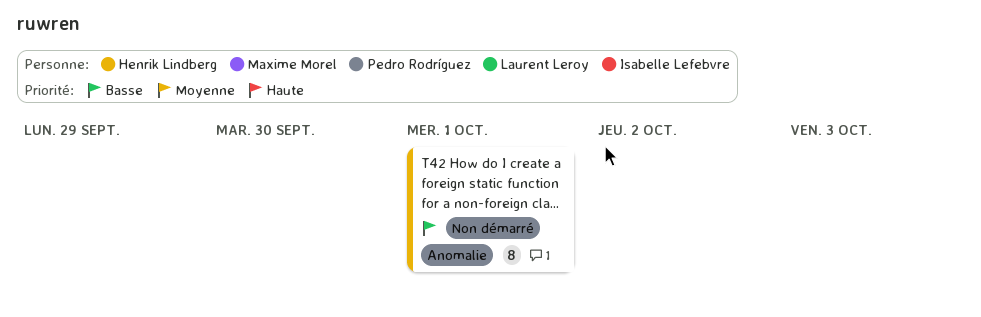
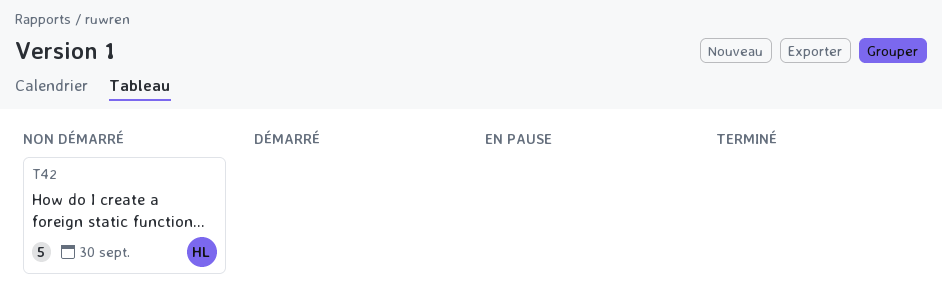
T42, estimate: 8 -> 5
T42, due: Oct 1 -> Sep 30

